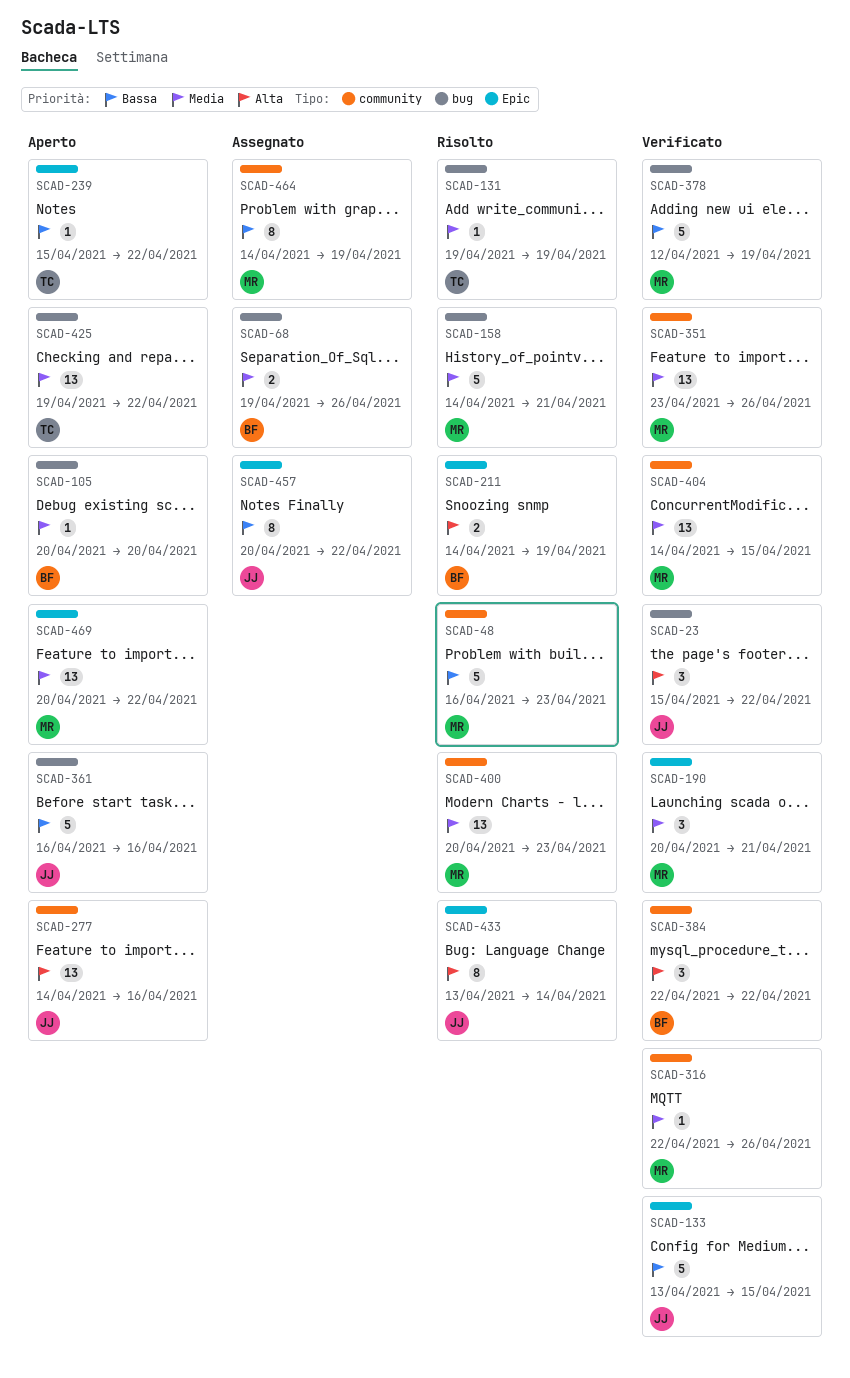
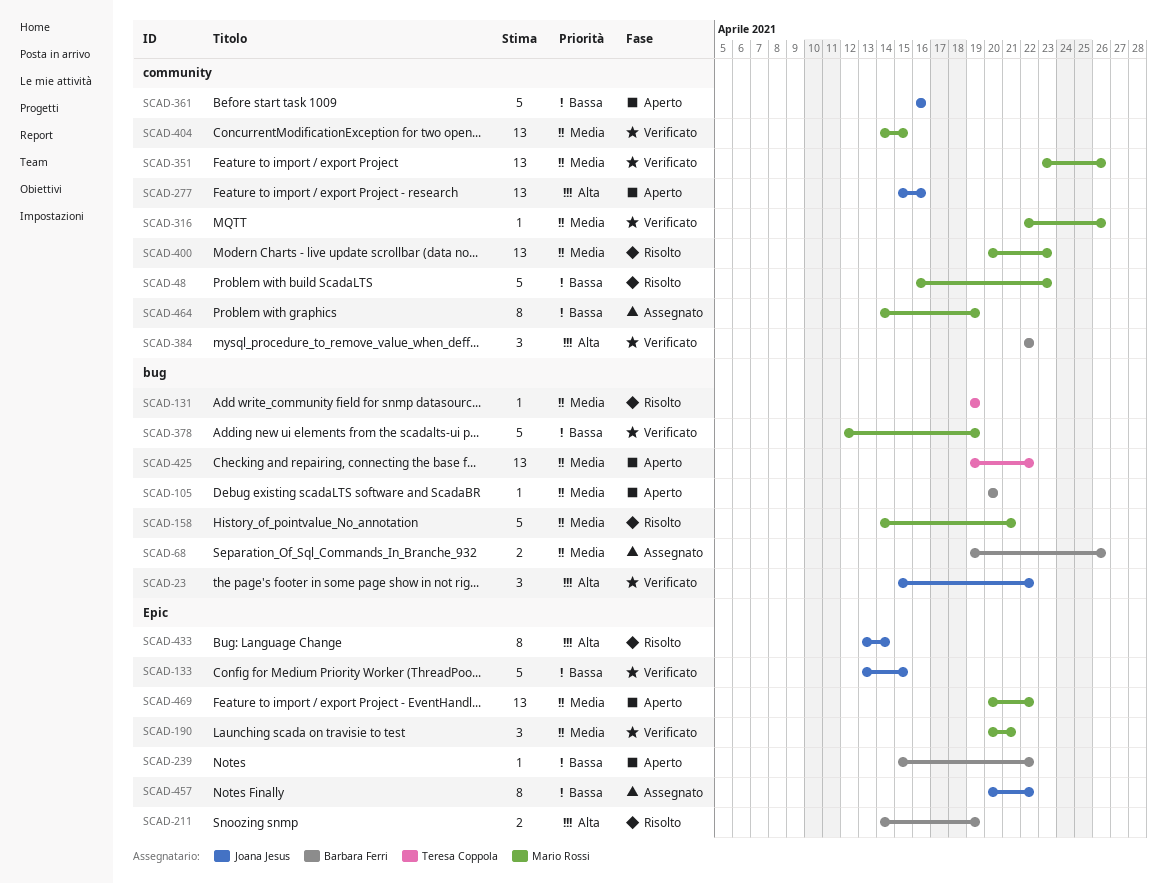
SCAD-239, owner: Teresa Coppola -> Barbara Ferri
SCAD-277, start: Apr 14 -> Apr 15
SCAD-361, label: bug -> community

